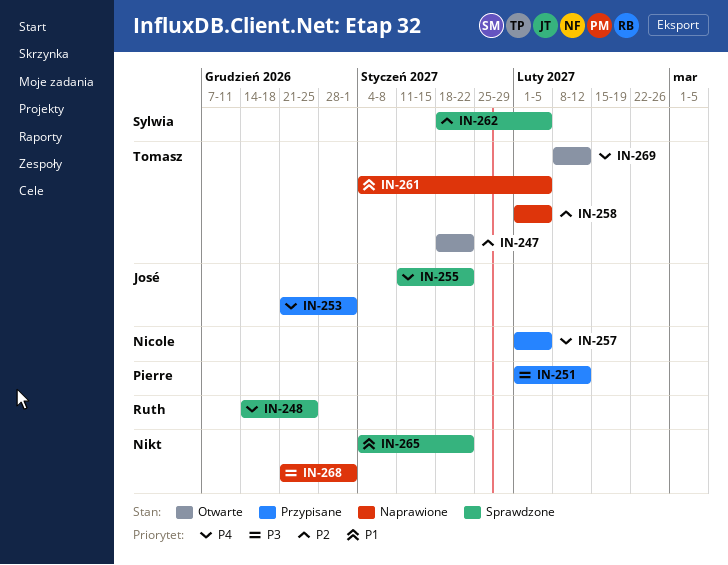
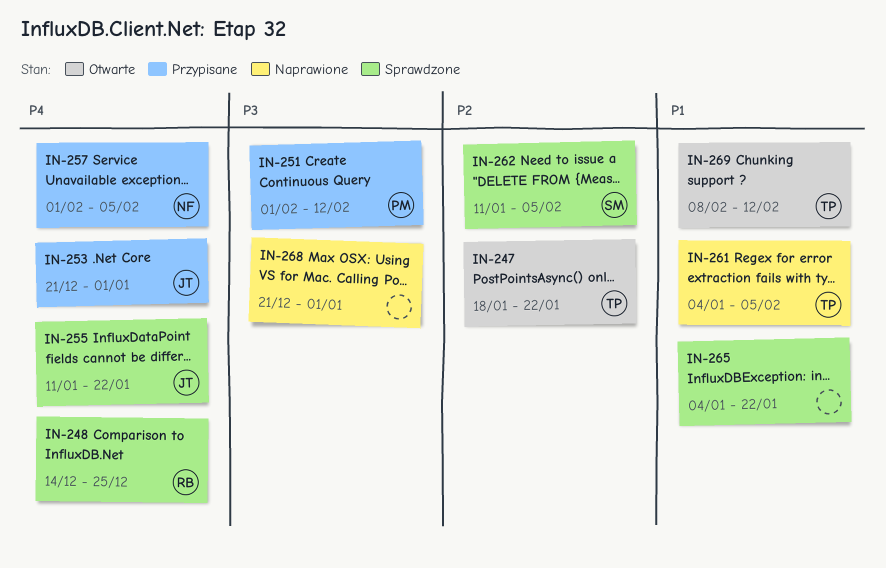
IN-258: present -> none
IN-262, start: Jan 18 -> Jan 11
IN-269, priority: P4 -> P1

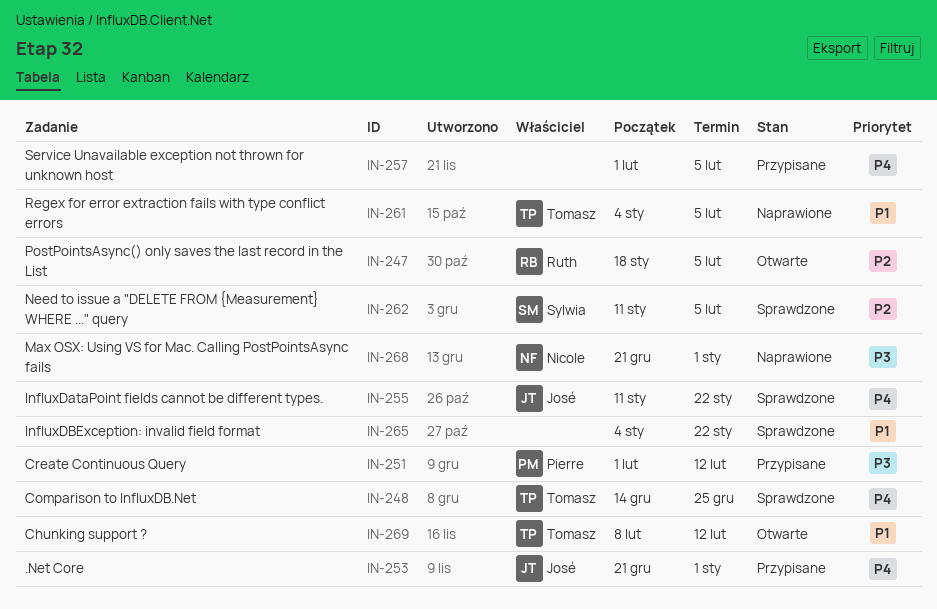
IN-247, owner: Tomasz -> Ruth
IN-247, due: Jan 22 -> Feb 5
IN-248, owner: Ruth -> Tomasz
IN-257, owner: Nicole -> none
IN-268, owner: none -> Nicole

